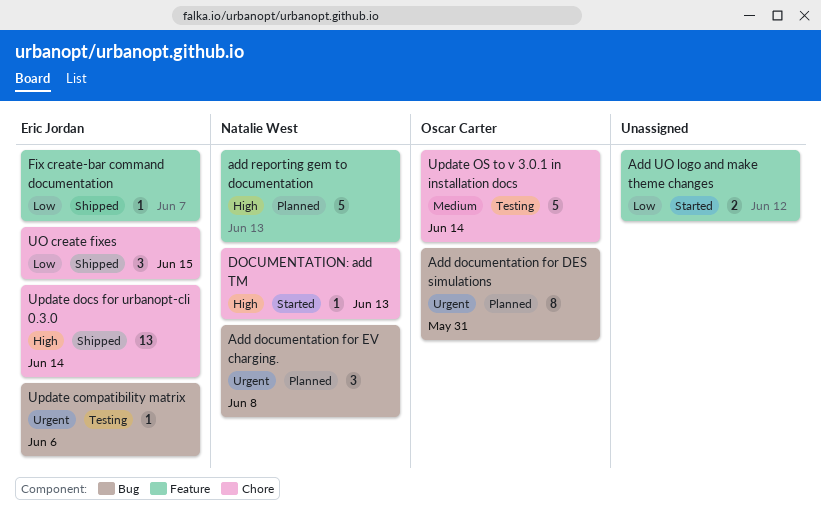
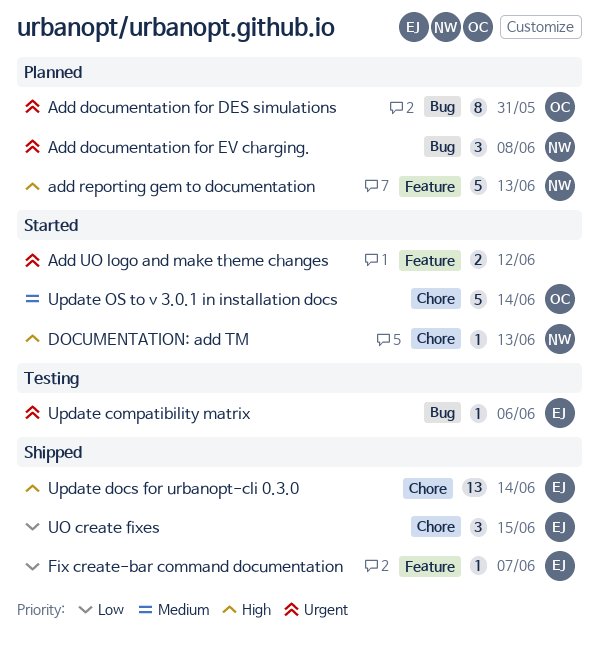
Add UO logo and make theme changes, priority: Low -> Urgent
Update OS to v 3.0.1 in installation docs, status: Testing -> Started

